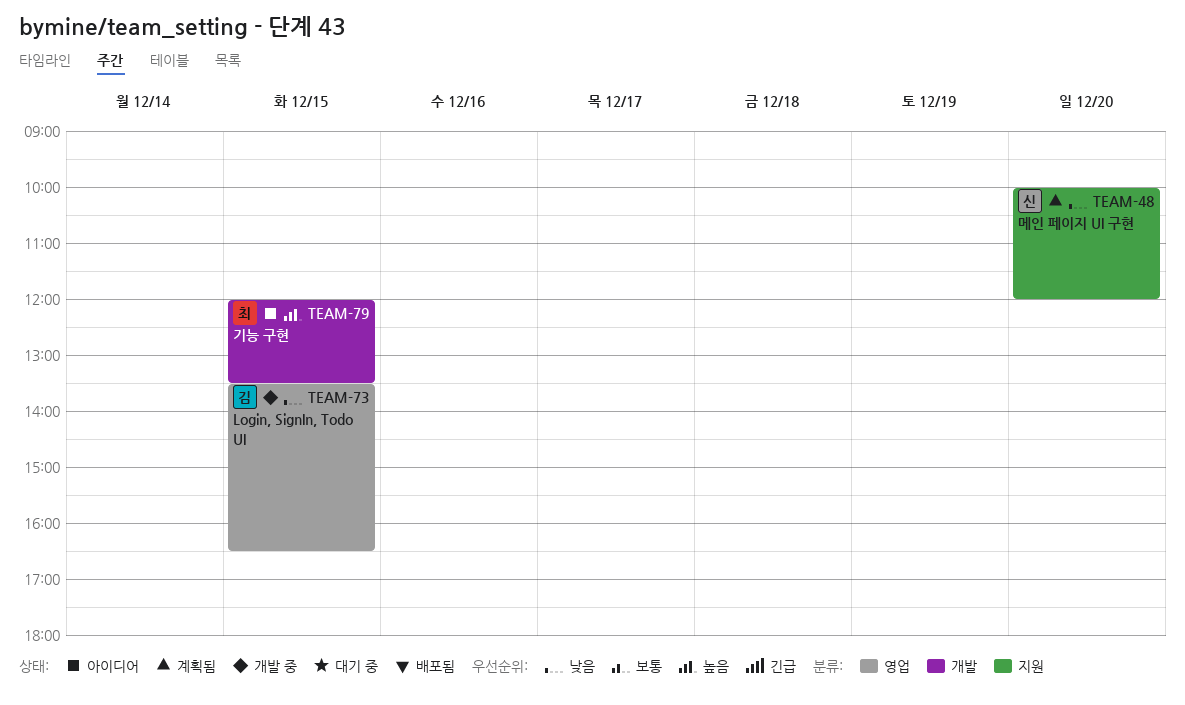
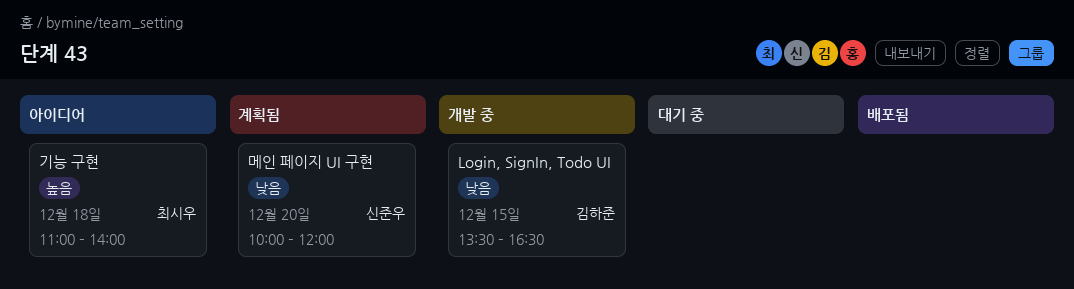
기능 구현, day: Dec 15 -> Dec 18
기능 구현, begins: 12:00 -> 11:00
기능 구현, ends: 13:30 -> 14:00

